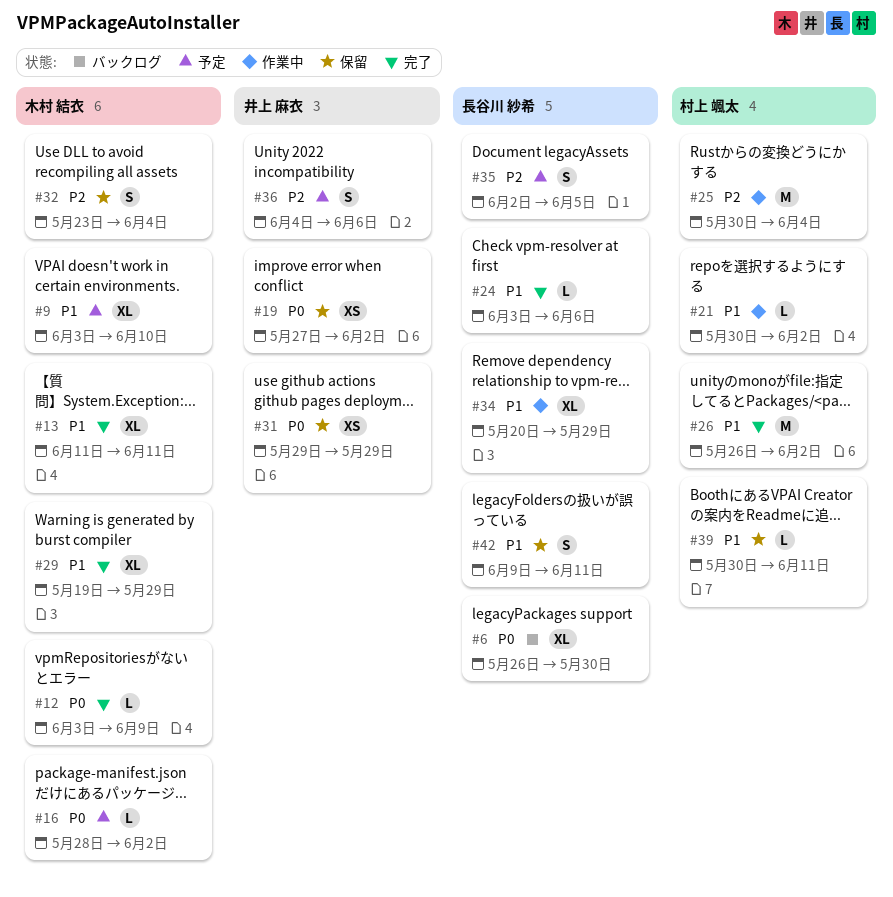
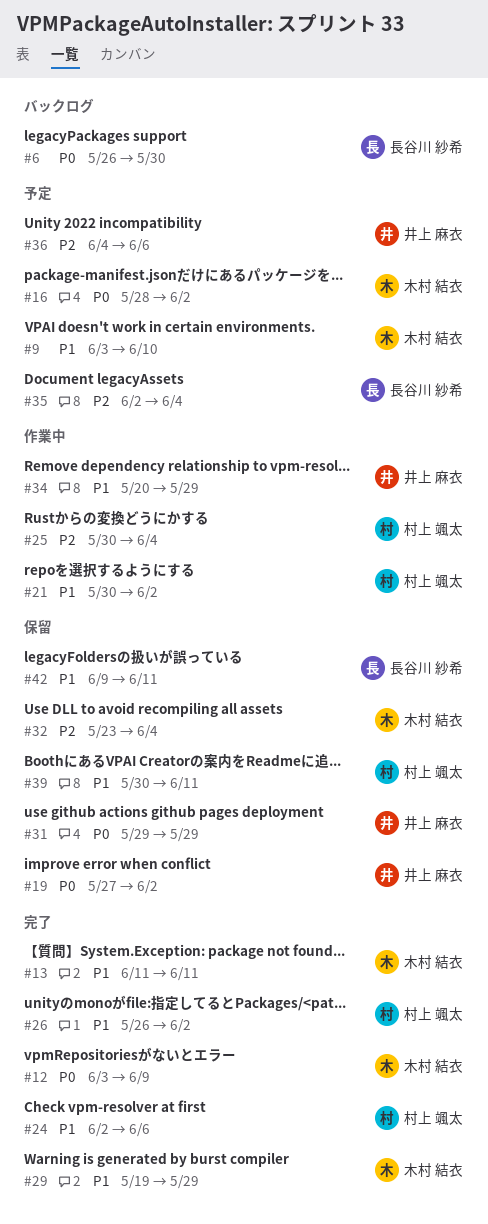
#24, owner: 長谷川 紗希 -> 村上 颯太
#24, start: Jun 3 -> Jun 2
#34, owner: 長谷川 紗希 -> 井上 麻衣
#35, due: Jun 5 -> Jun 4

